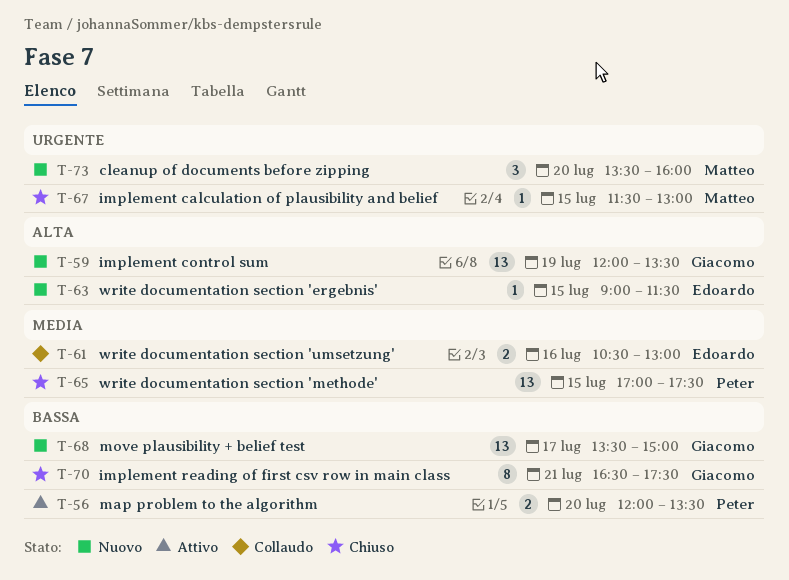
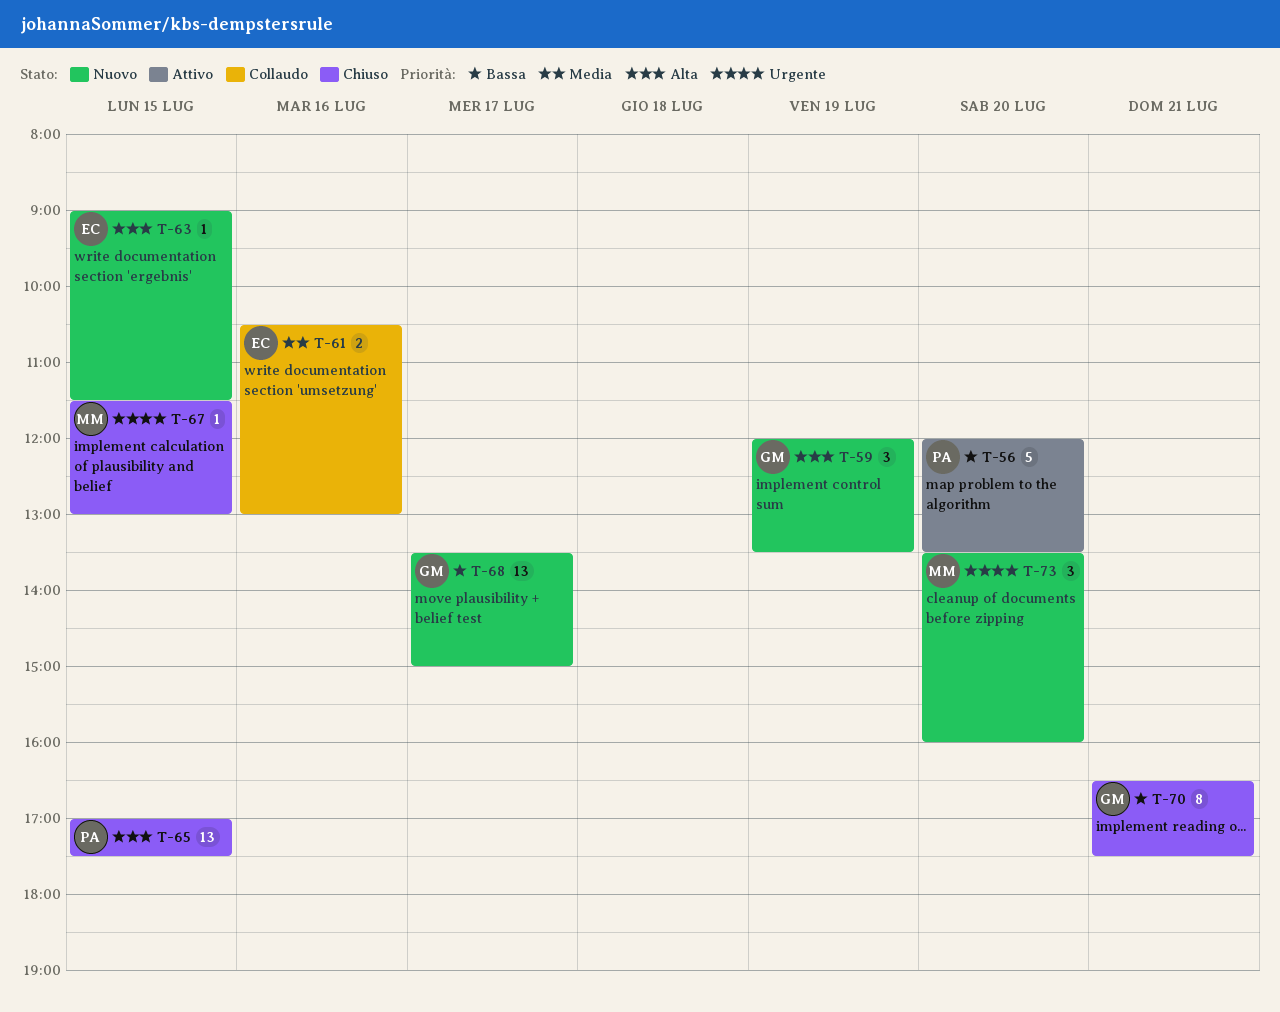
T-56, estimate: 2 -> 5
T-59, estimate: 13 -> 3
T-65, priority: Media -> Alta

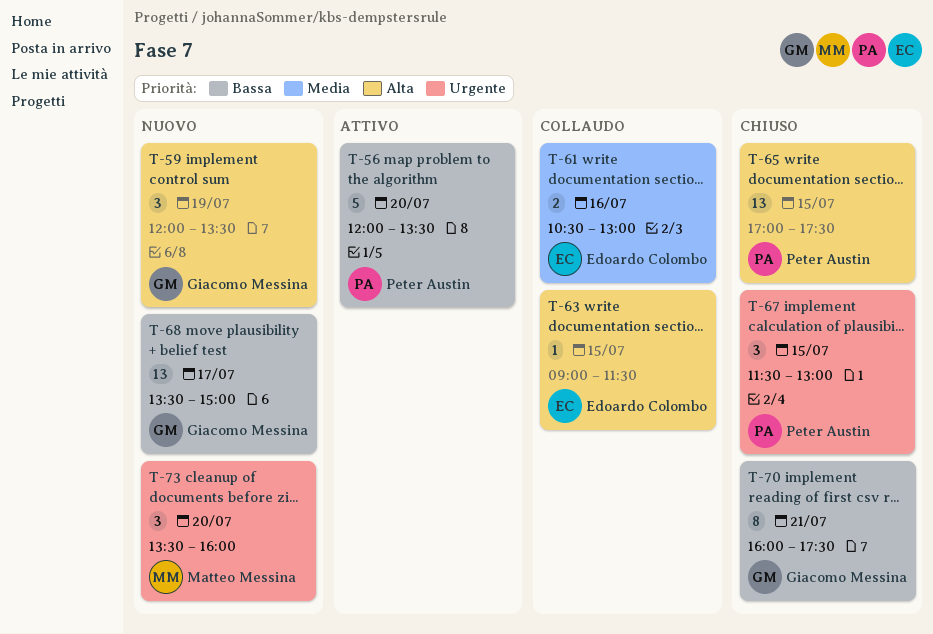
T-63, status: Nuovo -> Collaudo
T-67, owner: Matteo Messina -> Peter Austin
T-67, estimate: 1 -> 3
T-70, begins: 16:30 -> 16:00

